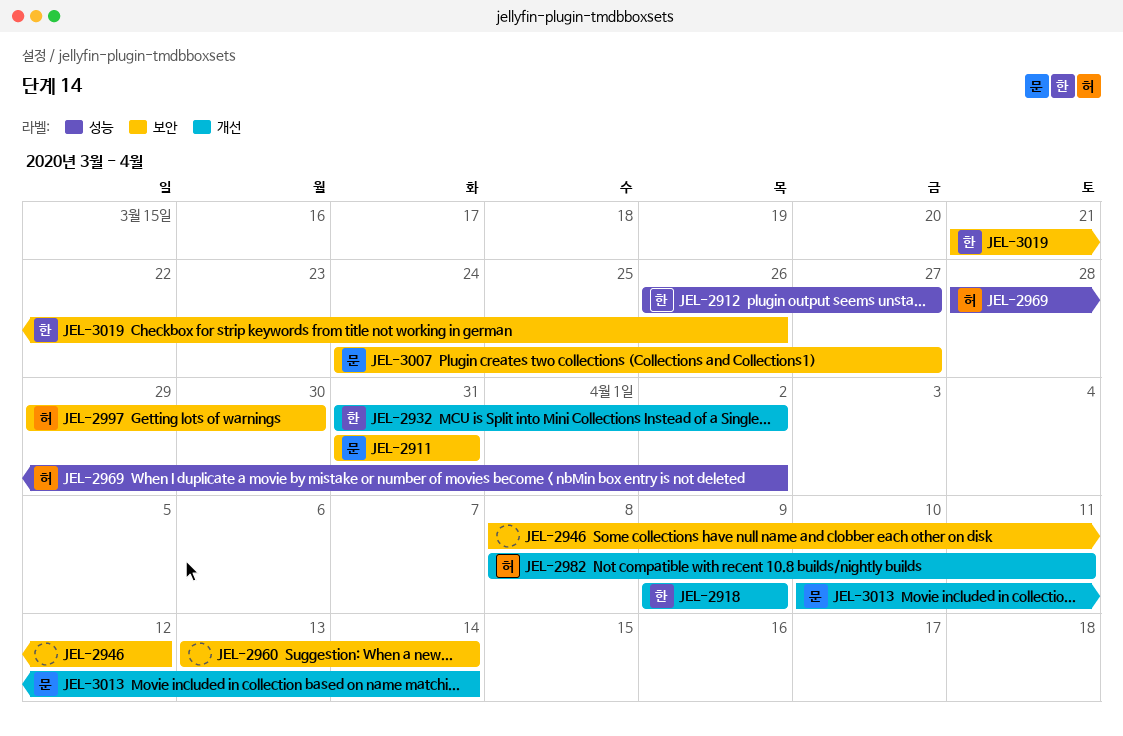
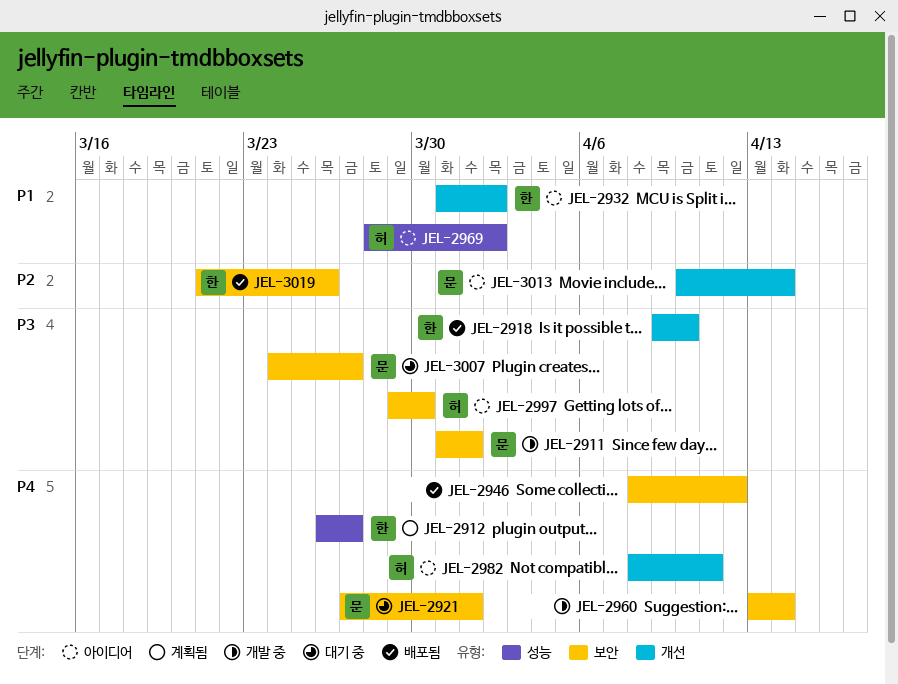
JEL-2911, due: Mar 31 -> Apr 1
JEL-2918, due: Apr 9 -> Apr 10
JEL-2921: none -> present

